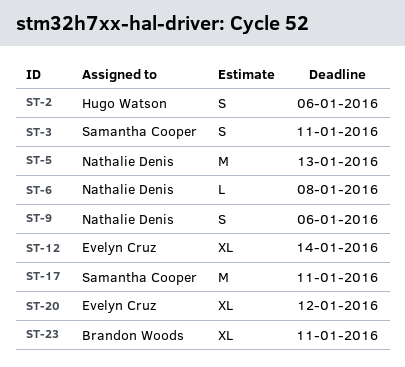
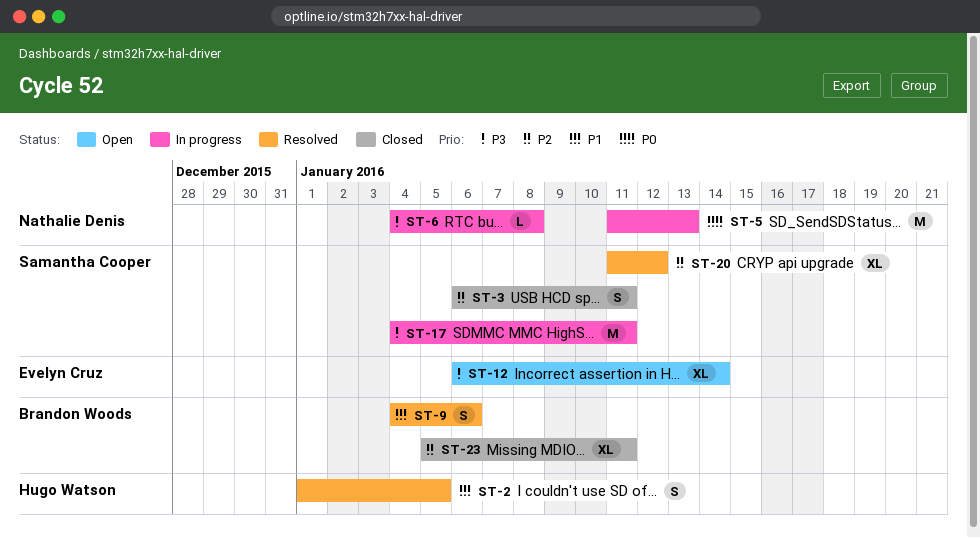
ST-2, due: Jan 6 -> Jan 5
ST-9, owner: Nathalie Denis -> Brandon Woods
ST-20, owner: Evelyn Cruz -> Samantha Cooper

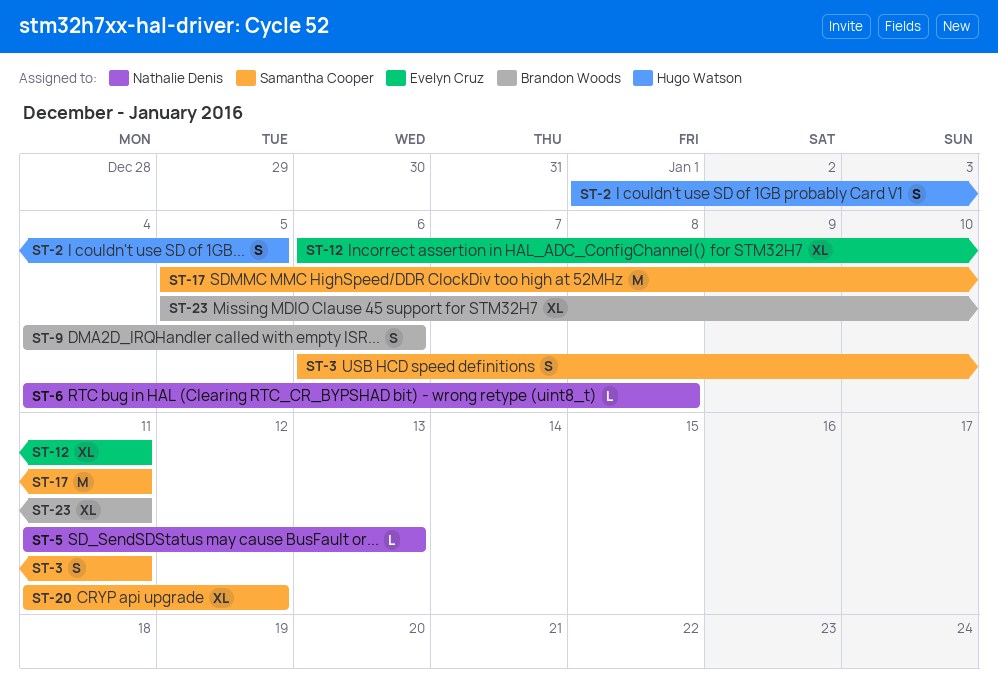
ST-5, estimate: M -> L
ST-12, due: Jan 14 -> Jan 11
ST-17, start: Jan 4 -> Jan 5

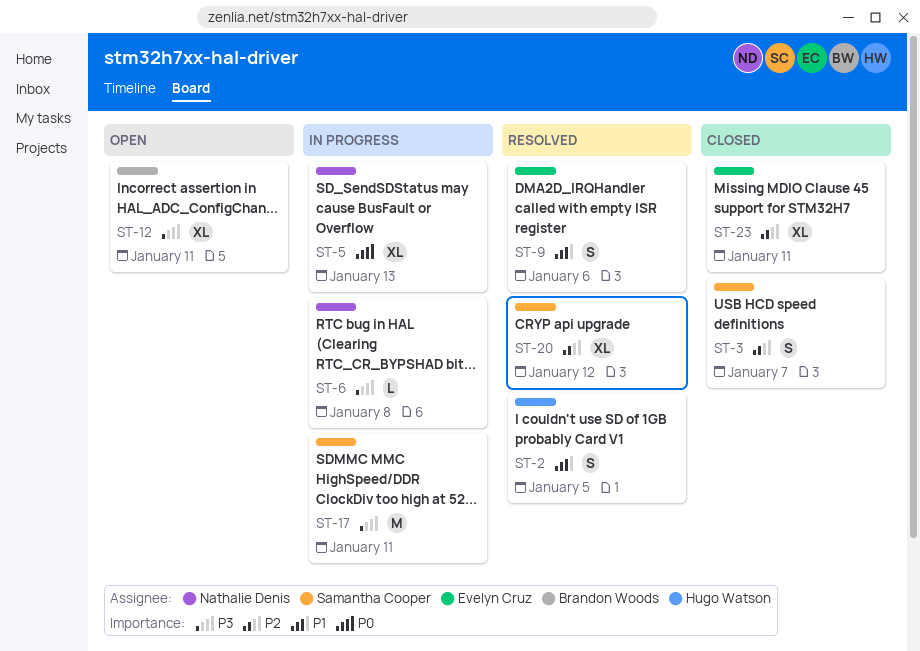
ST-3, due: Jan 11 -> Jan 7
ST-5, estimate: L -> XL
ST-9, owner: Brandon Woods -> Evelyn Cruz
ST-12, owner: Evelyn Cruz -> Brandon Woods
ST-23, owner: Brandon Woods -> Evelyn Cruz

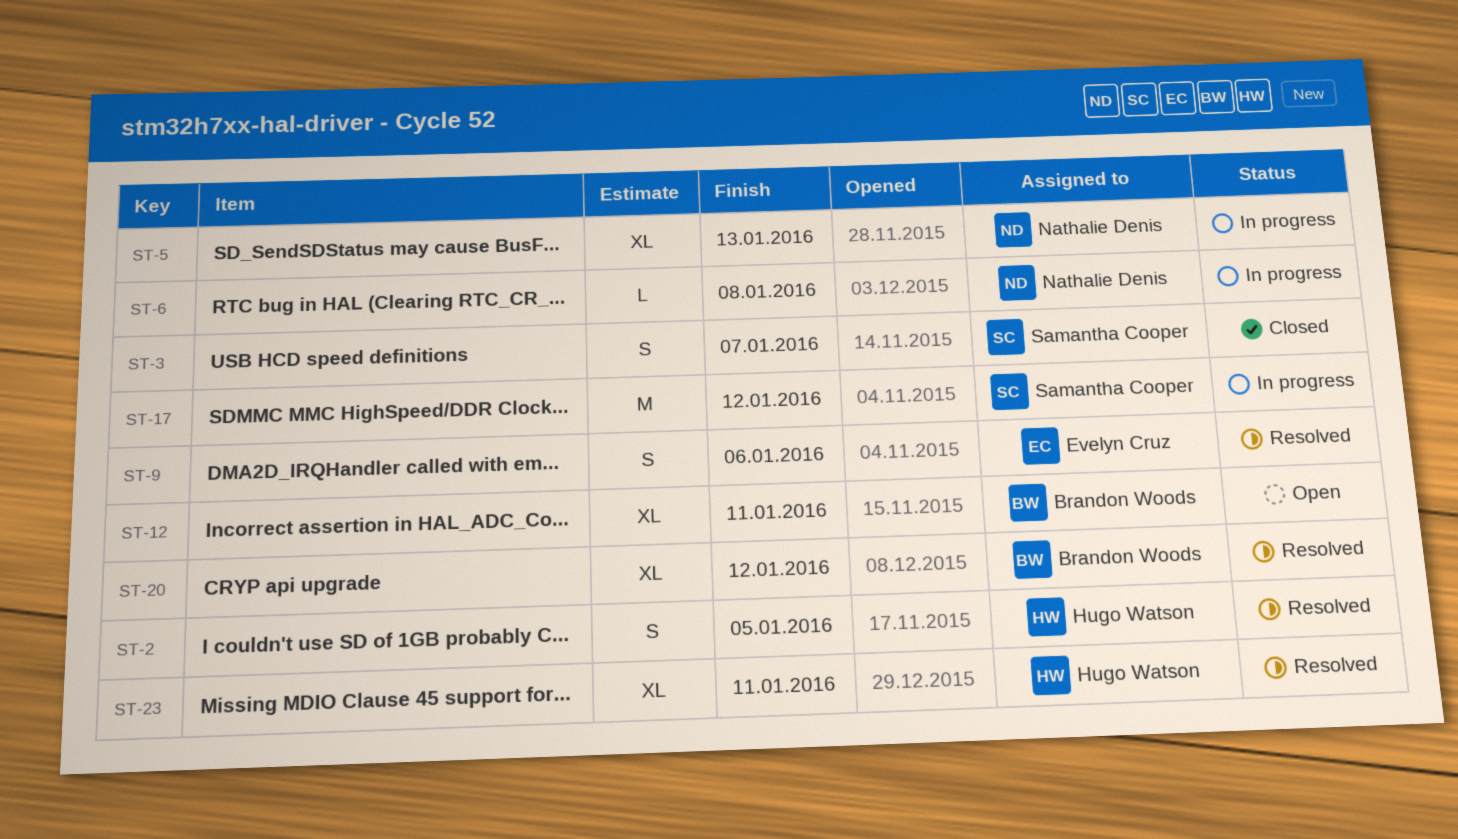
ST-17, due: Jan 11 -> Jan 12
ST-20, owner: Samantha Cooper -> Brandon Woods
ST-23, status: Closed -> Resolved
ST-23, owner: Evelyn Cruz -> Hugo Watson

